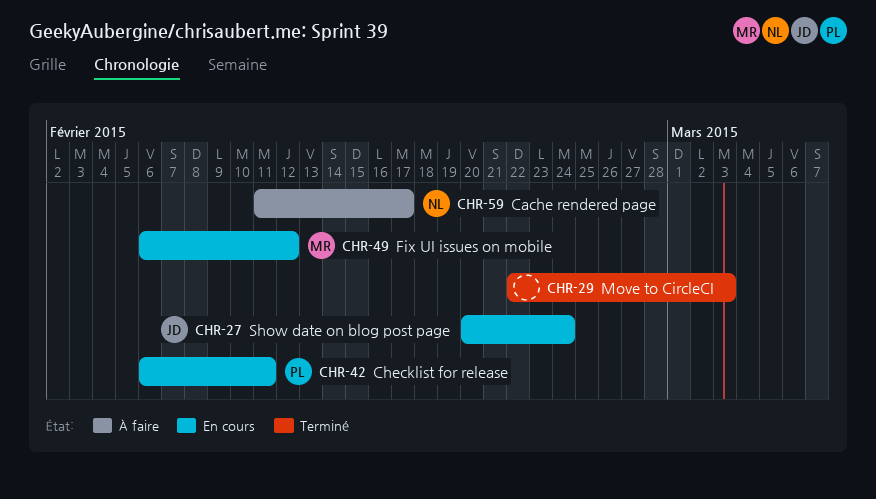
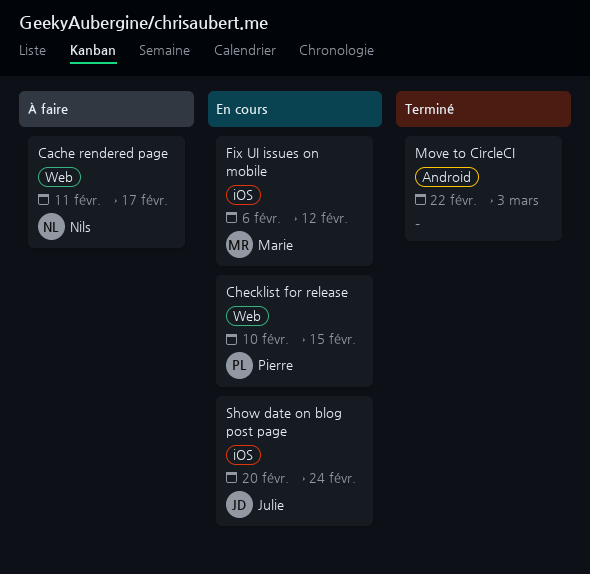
Checklist for release, start: Feb 6 -> Feb 10
Checklist for release, due: Feb 11 -> Feb 15

